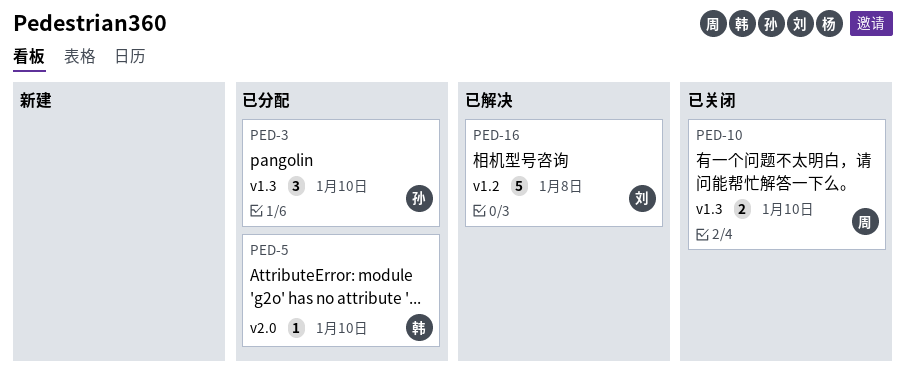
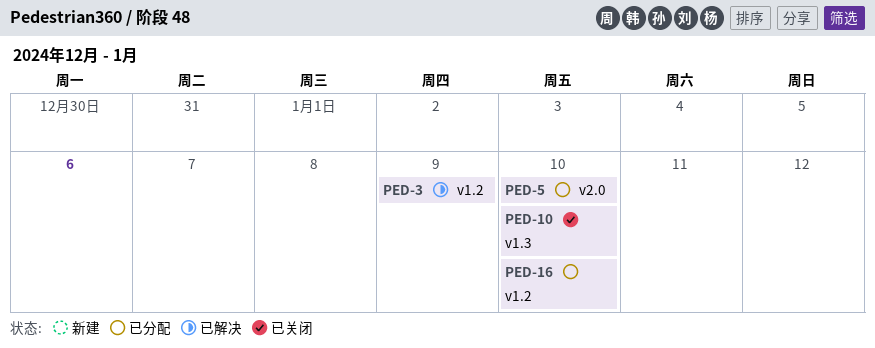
PED-3, status: 已分配 -> 已解决
PED-3, label: v1.3 -> v1.2
PED-3, due: Jan 10 -> Jan 9
PED-16, status: 已解决 -> 已分配
PED-16, due: Jan 8 -> Jan 10

